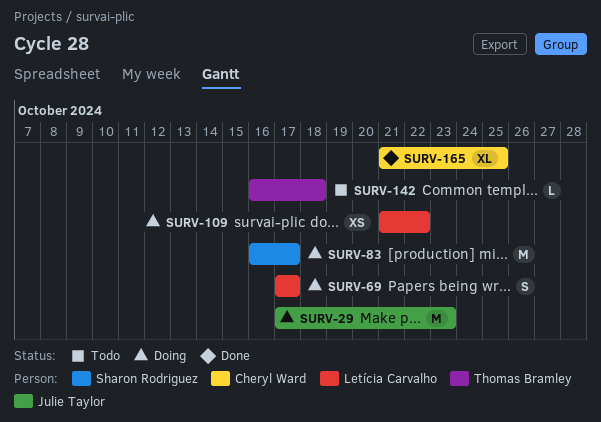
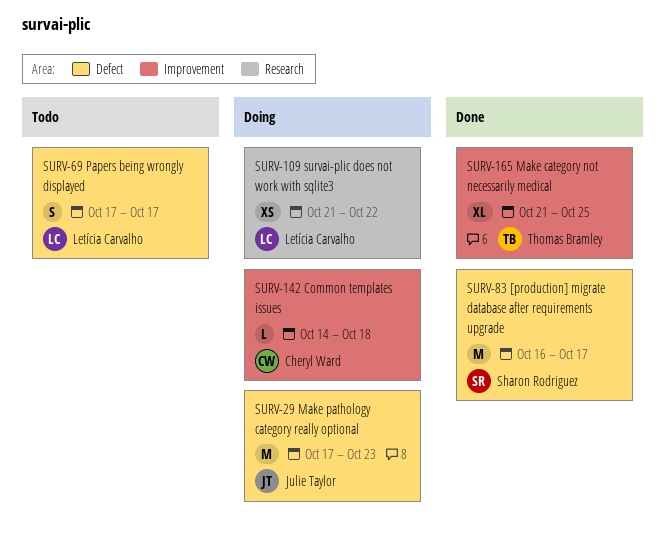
SURV-69, status: Doing -> Todo
SURV-83, status: Doing -> Done
SURV-142, status: Todo -> Doing
SURV-142, owner: Thomas Bramley -> Cheryl Ward
SURV-142, start: Oct 16 -> Oct 14
SURV-165, owner: Cheryl Ward -> Thomas Bramley

